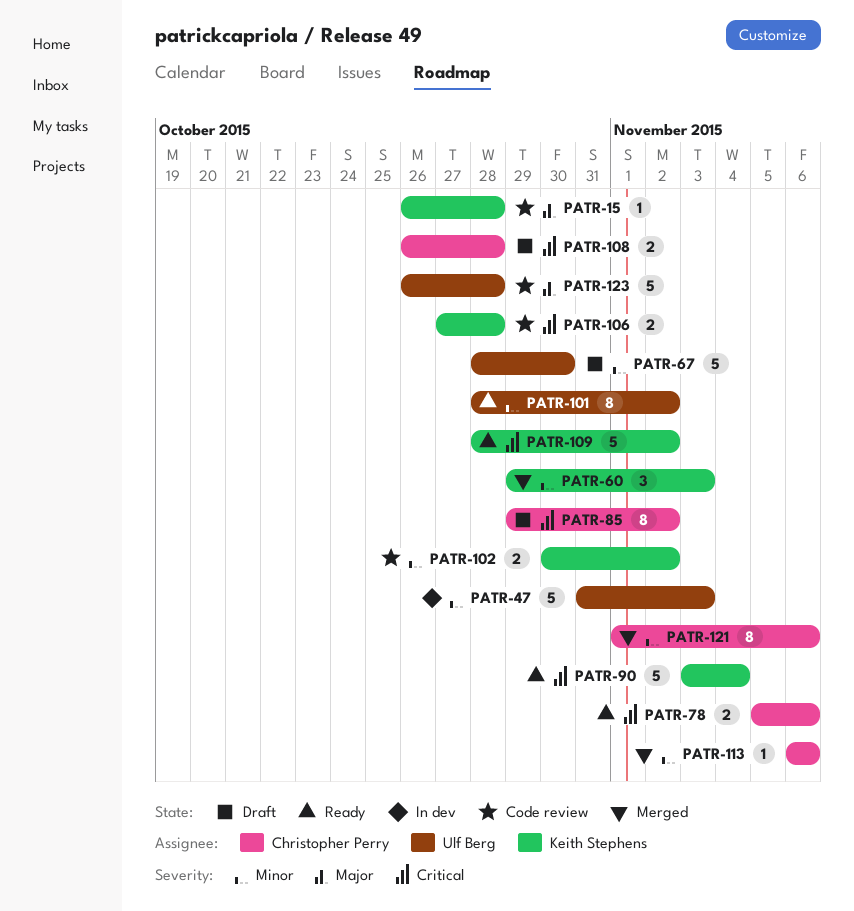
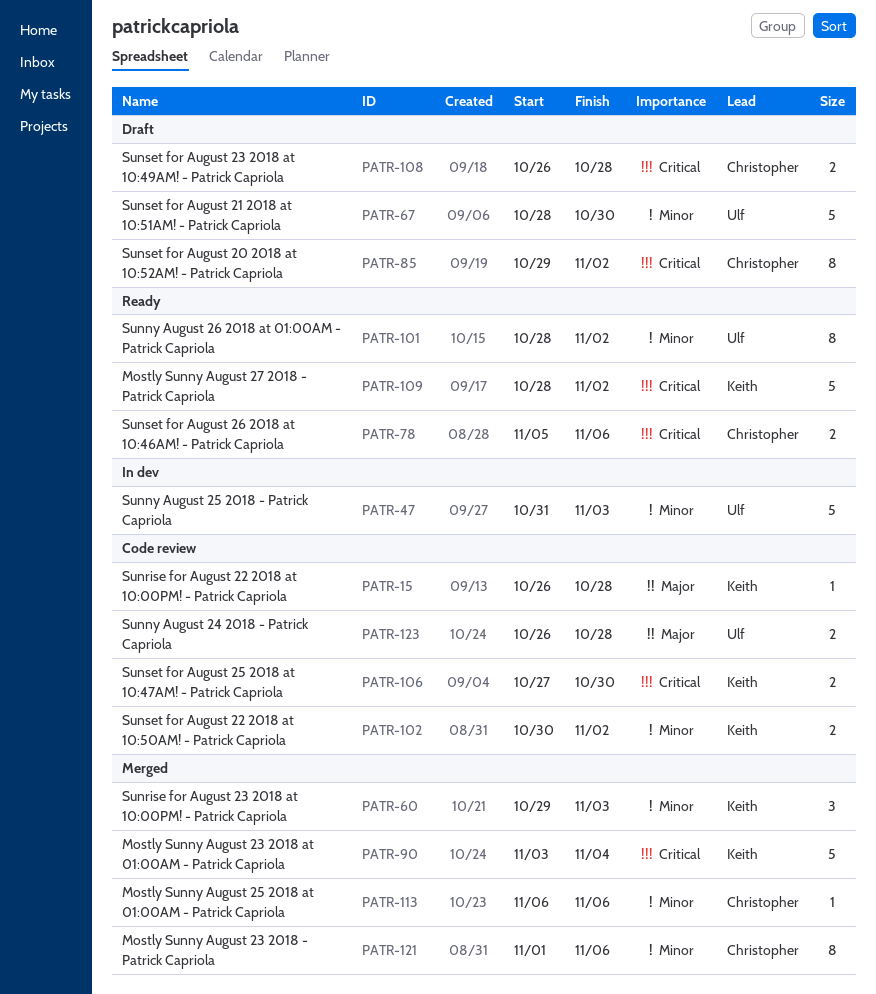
PATR-90, status: Ready -> Merged
PATR-106, due: Oct 28 -> Oct 30
PATR-123, estimate: 5 -> 2

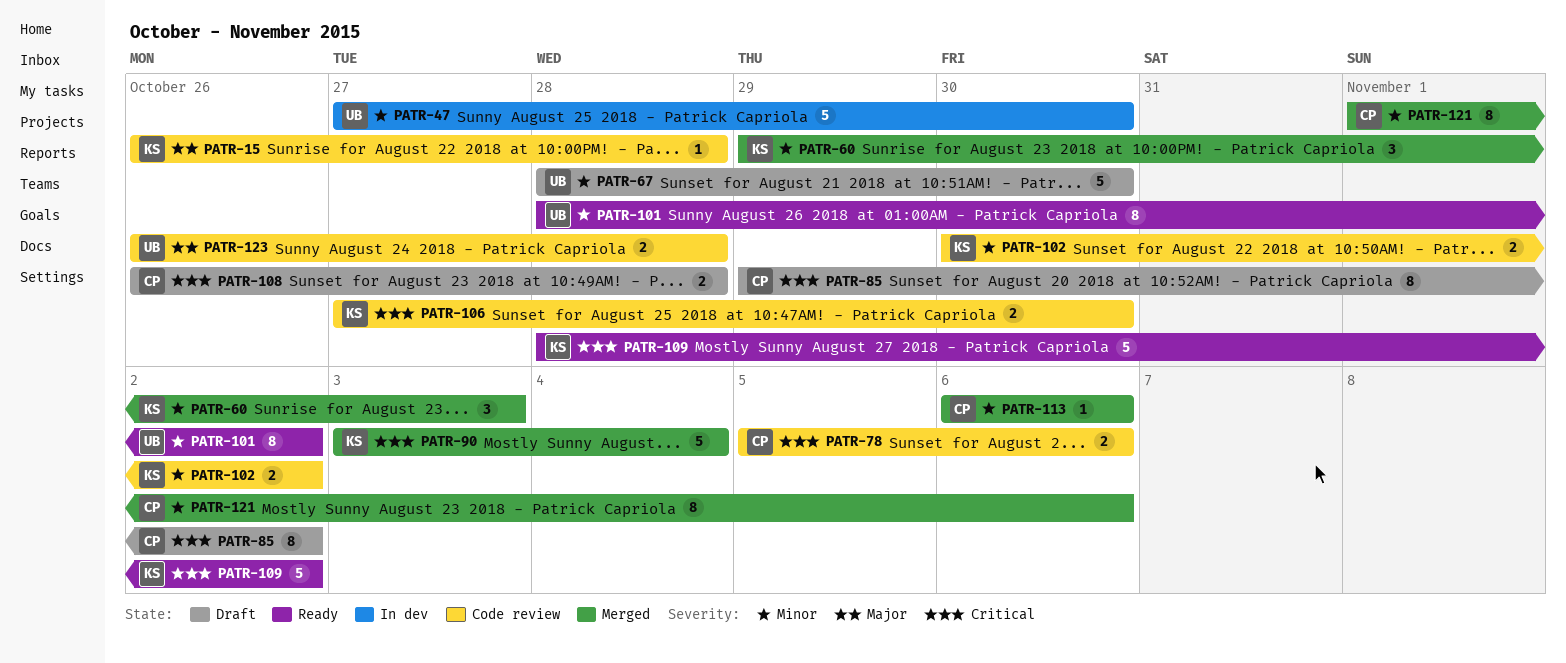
PATR-47, start: Oct 31 -> Oct 27
PATR-47, due: Nov 3 -> Oct 30
PATR-78, status: Ready -> Code review

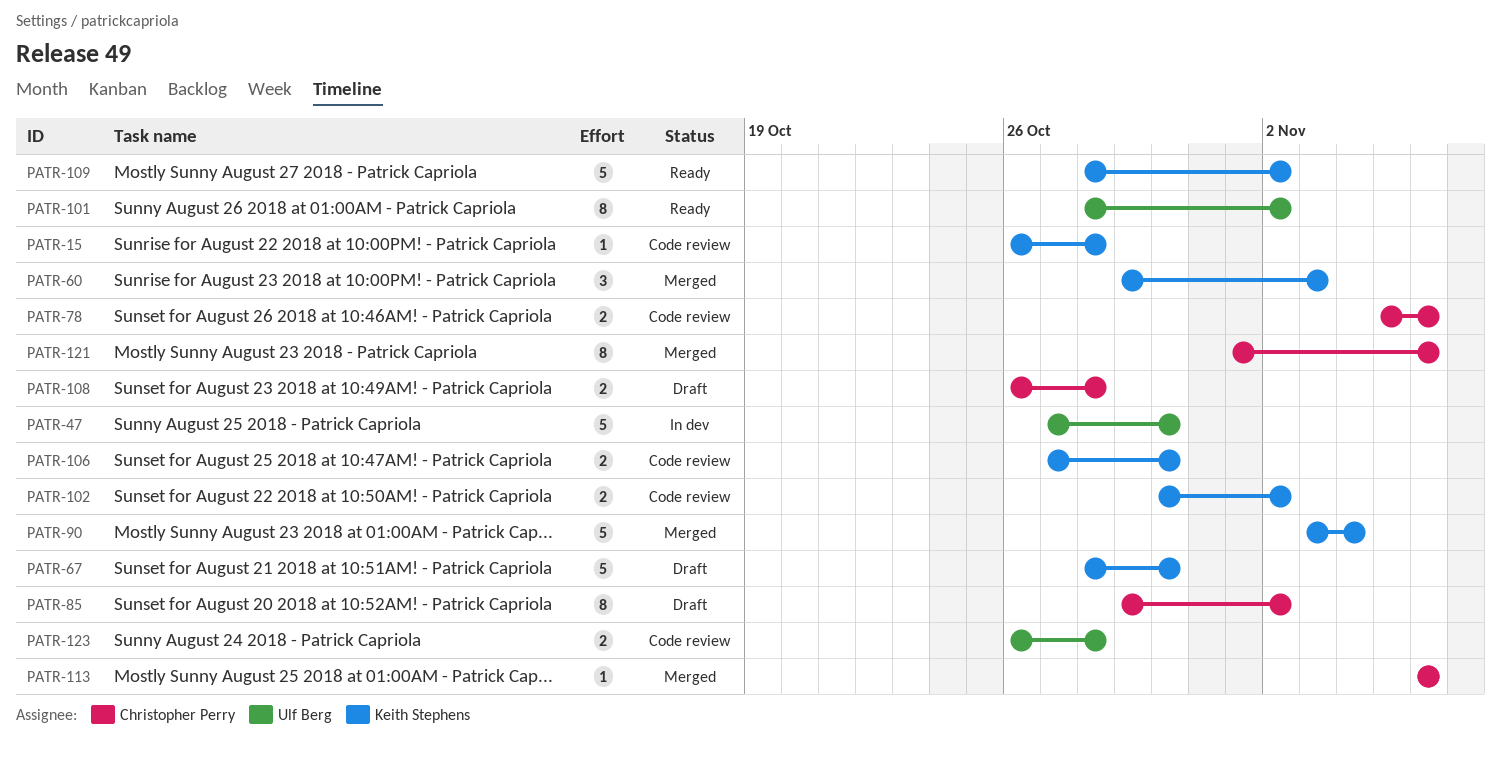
PATR-67, owner: Ulf Berg -> Keith Stephens

